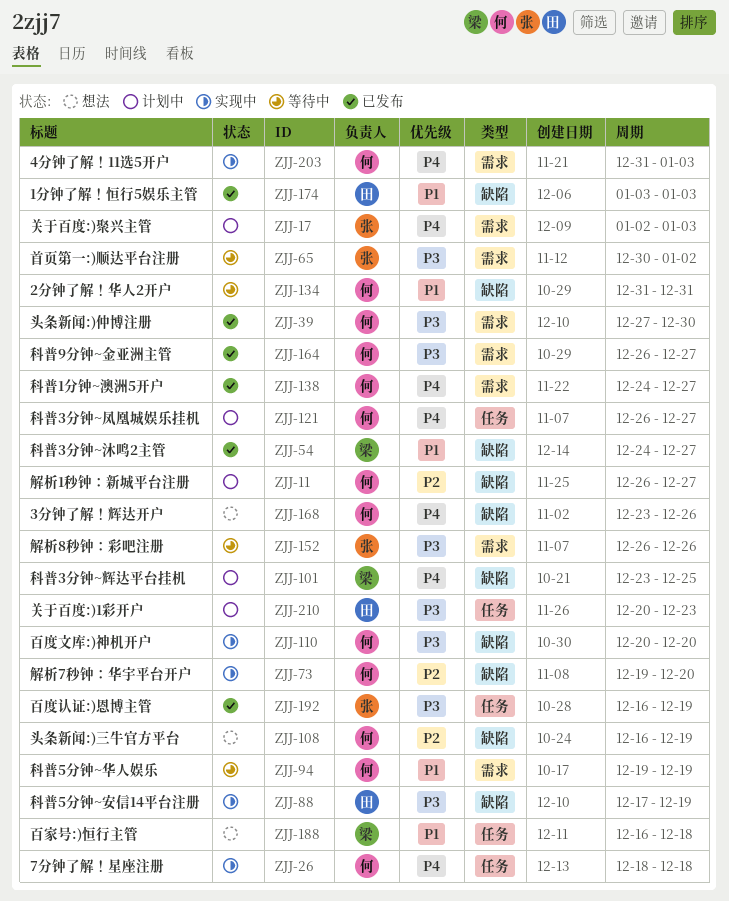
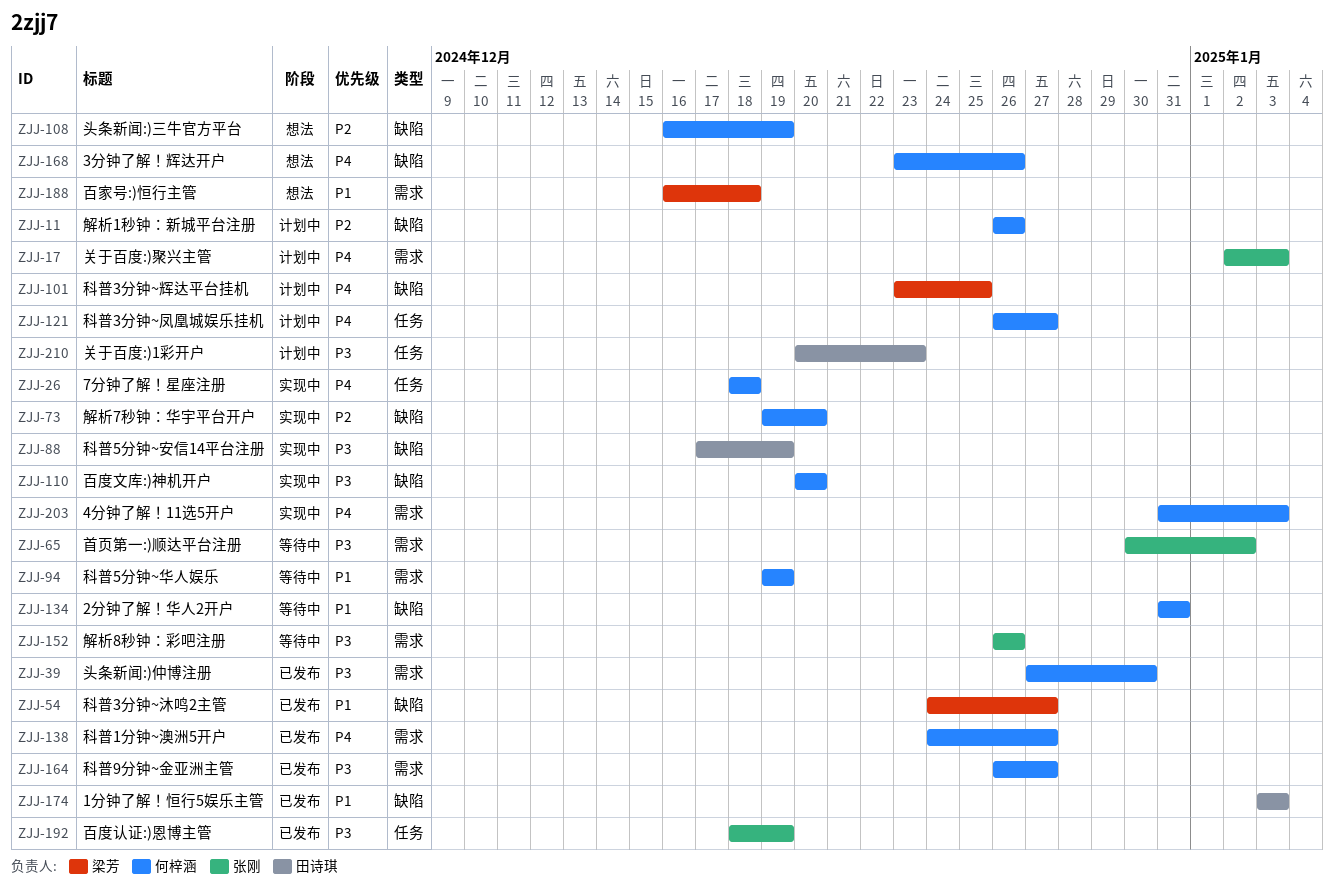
ZJJ-11, due: Dec 27 -> Dec 26
ZJJ-188, label: 任务 -> 需求
ZJJ-192, start: Dec 16 -> Dec 18

